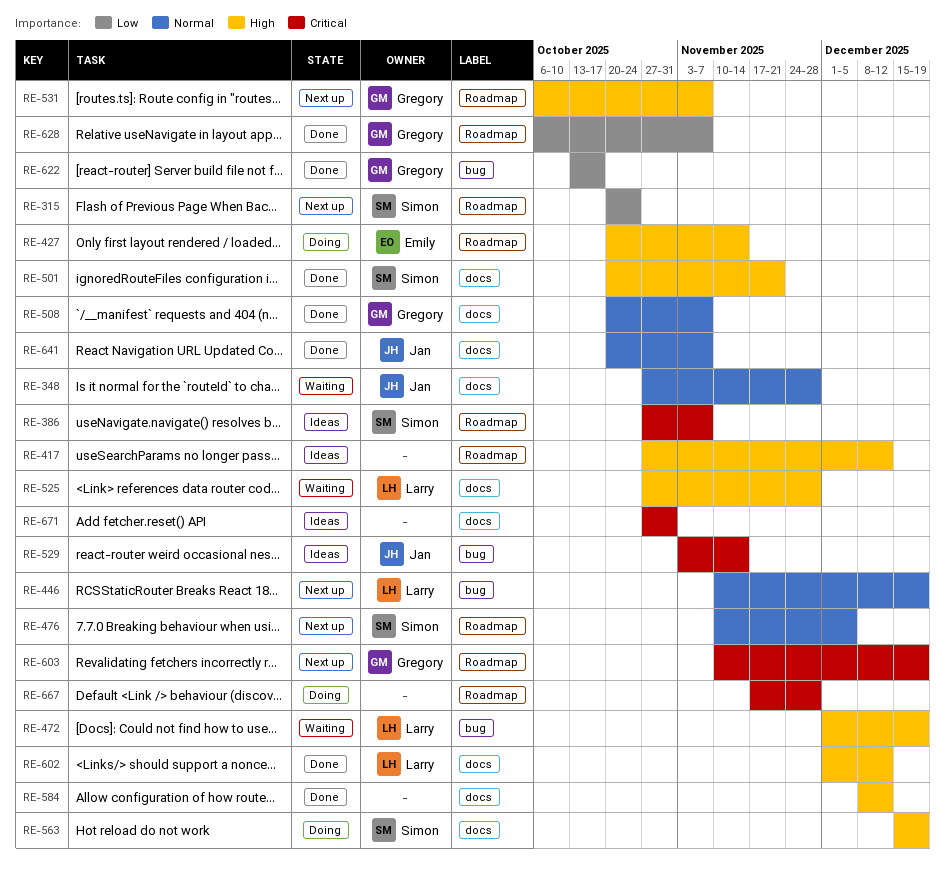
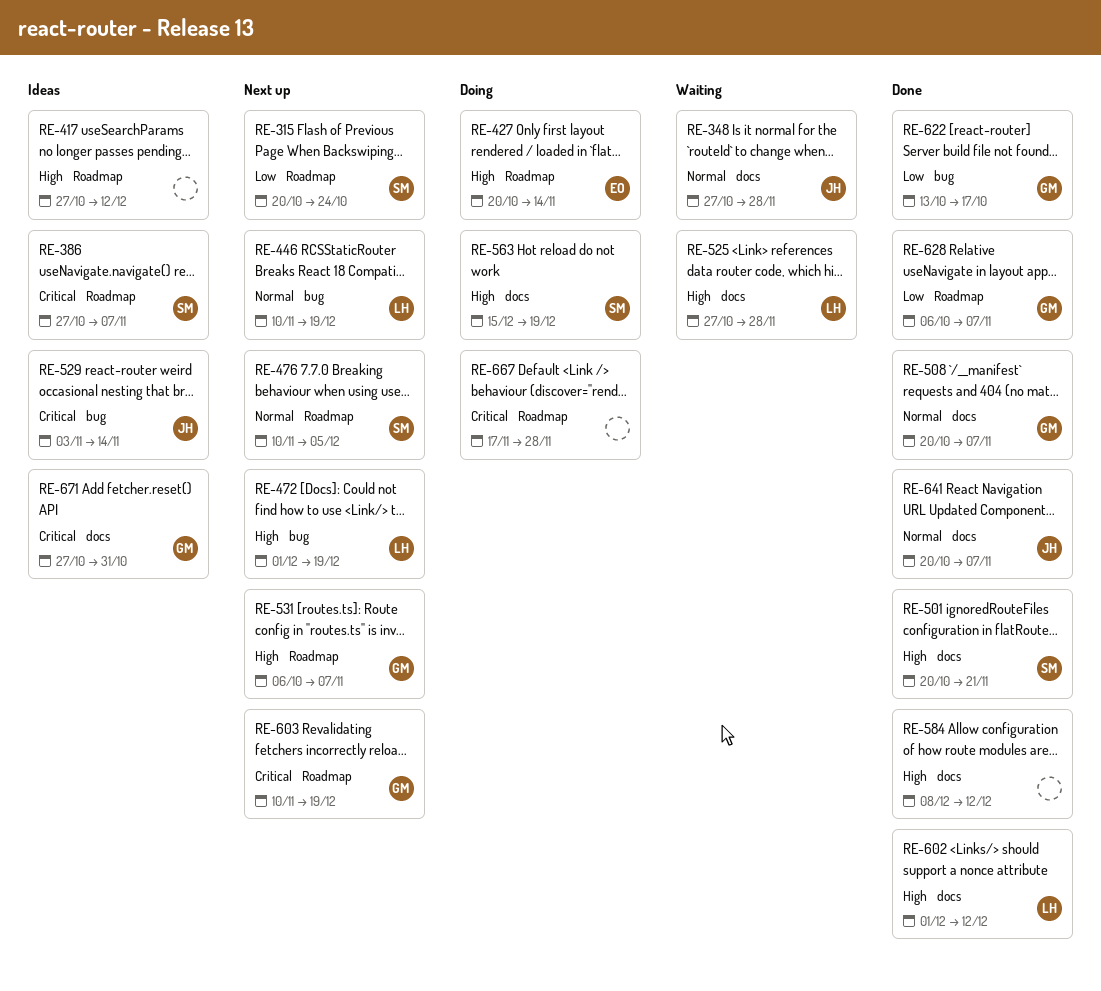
RE-472, status: Waiting -> Next up
RE-671, owner: none -> Gregory

